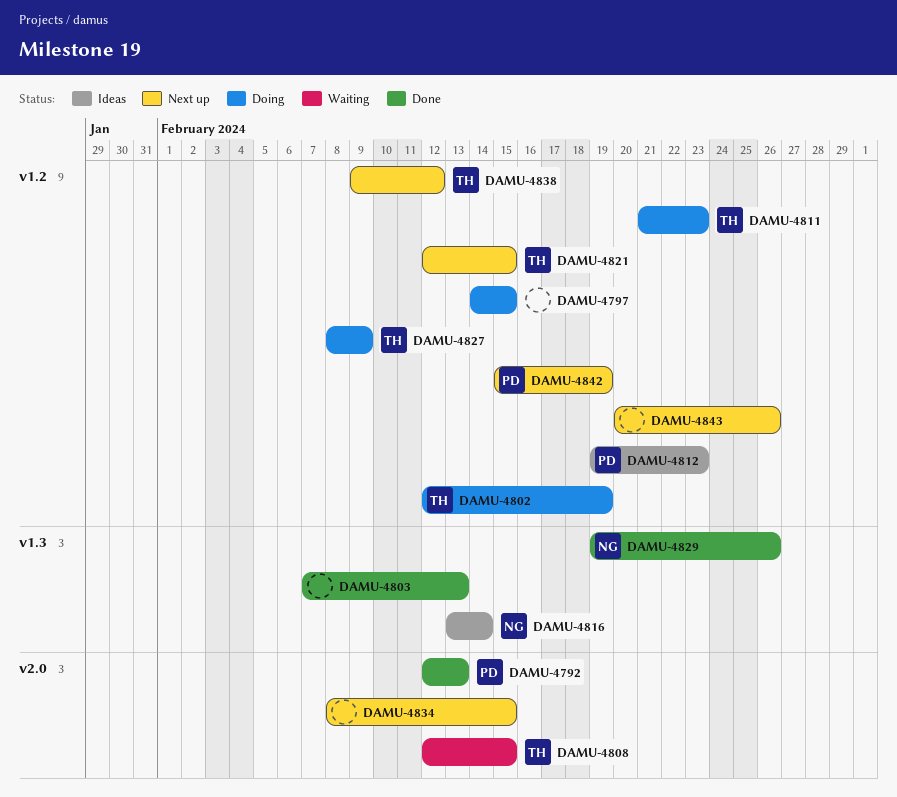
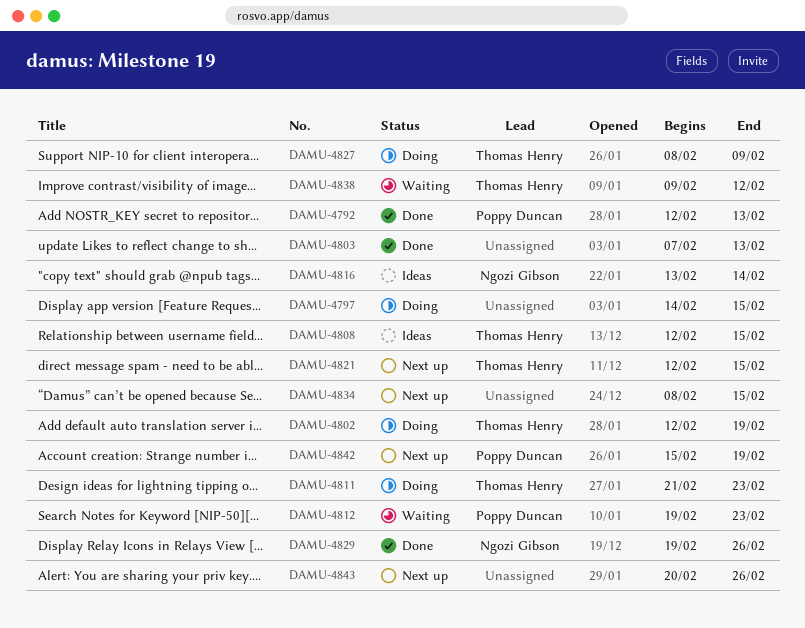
DAMU-4808, status: Waiting -> Ideas
DAMU-4812, status: Ideas -> Waiting
DAMU-4838, status: Next up -> Waiting

